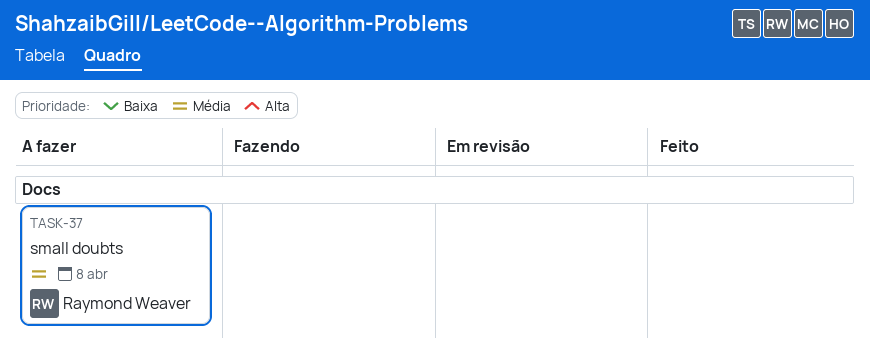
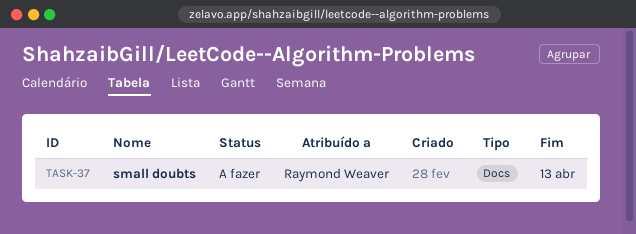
TASK-37, due: Apr 8 -> Apr 13

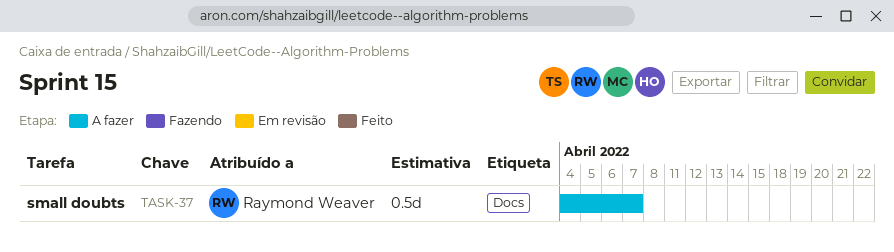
TASK-37, due: Apr 13 -> Apr 7

